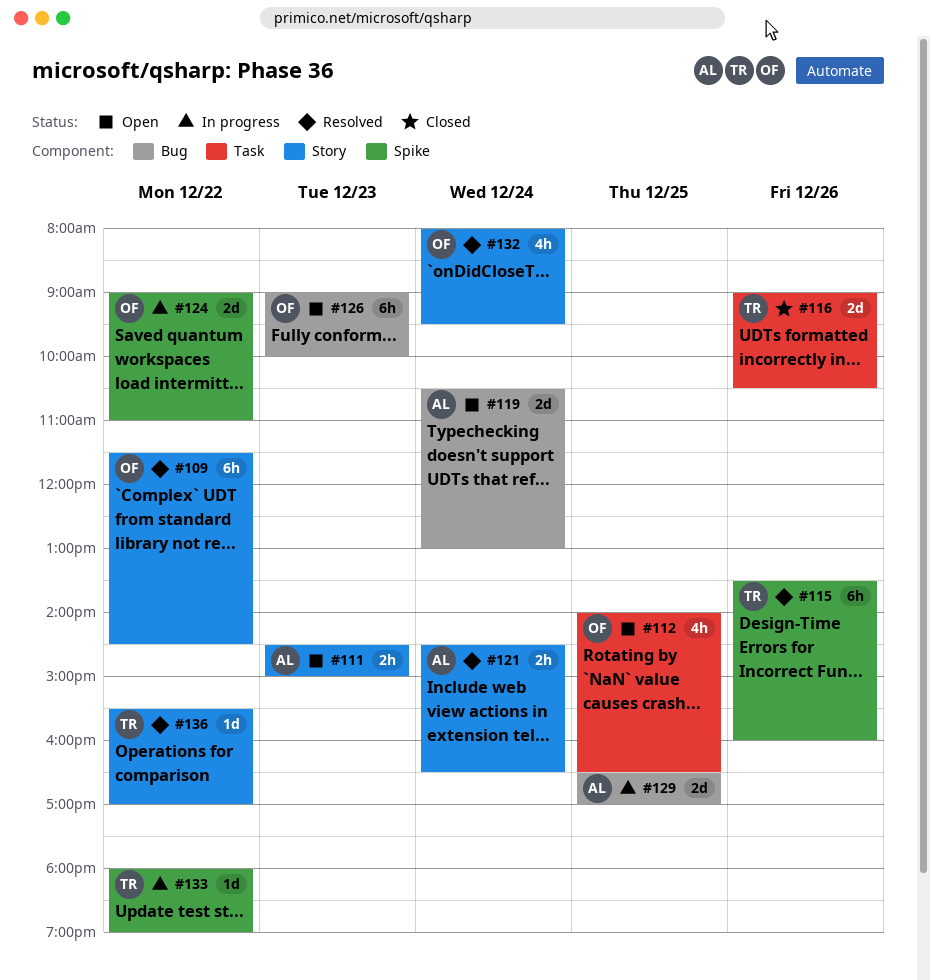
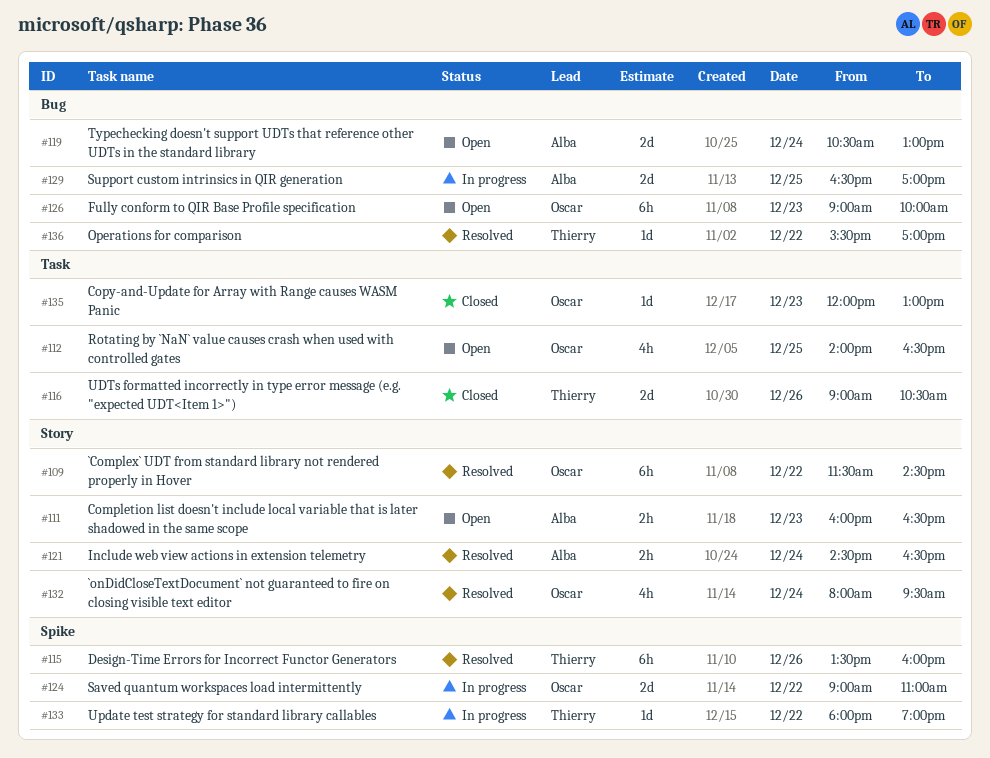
#111, begins: 14:30 -> 16:00
#111, ends: 15:00 -> 16:30
#135: none -> present
#136, label: Story -> Bug

